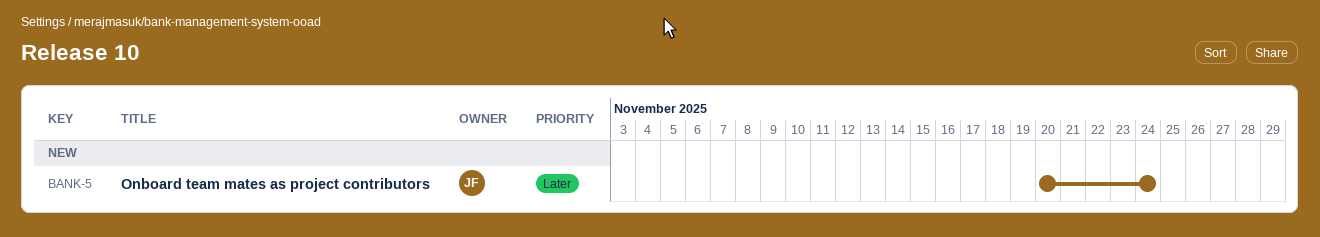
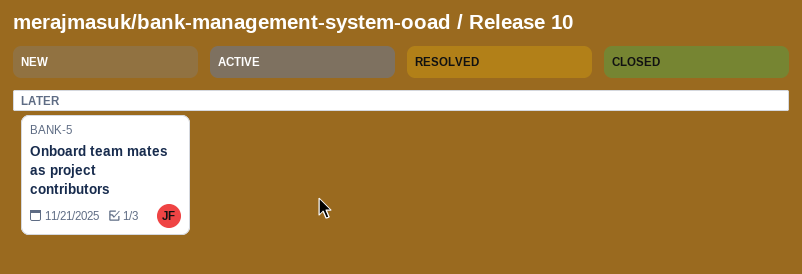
BANK-5, due: Nov 24 -> Nov 21

